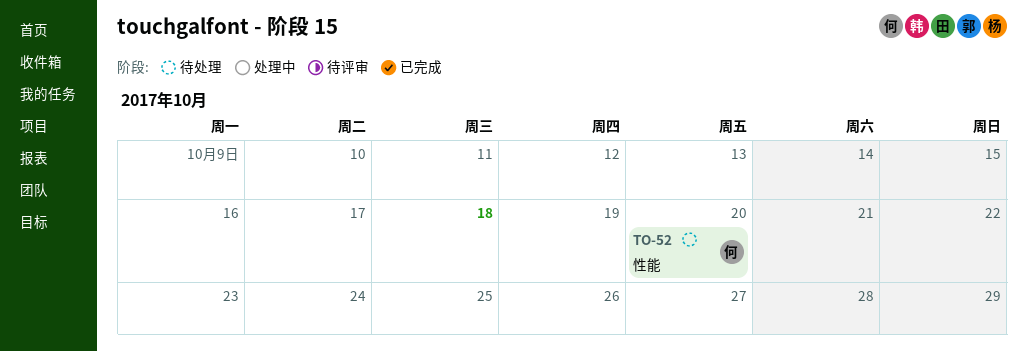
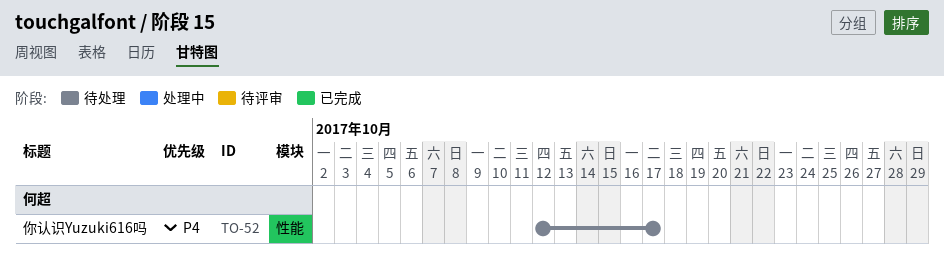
TO-52, due: Oct 20 -> Oct 17

